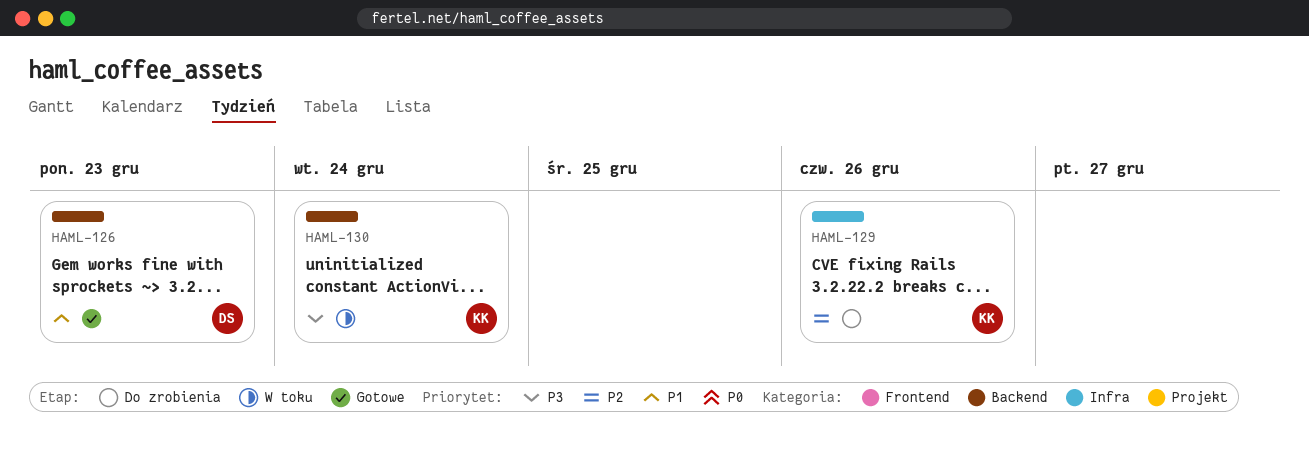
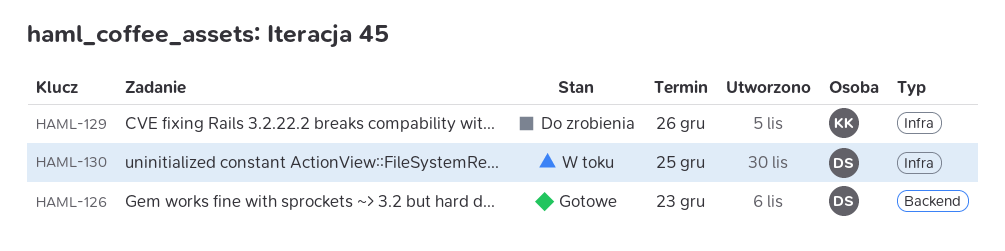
HAML-130, owner: KK -> DS
HAML-130, label: Backend -> Infra
HAML-130, due: Dec 24 -> Dec 25

